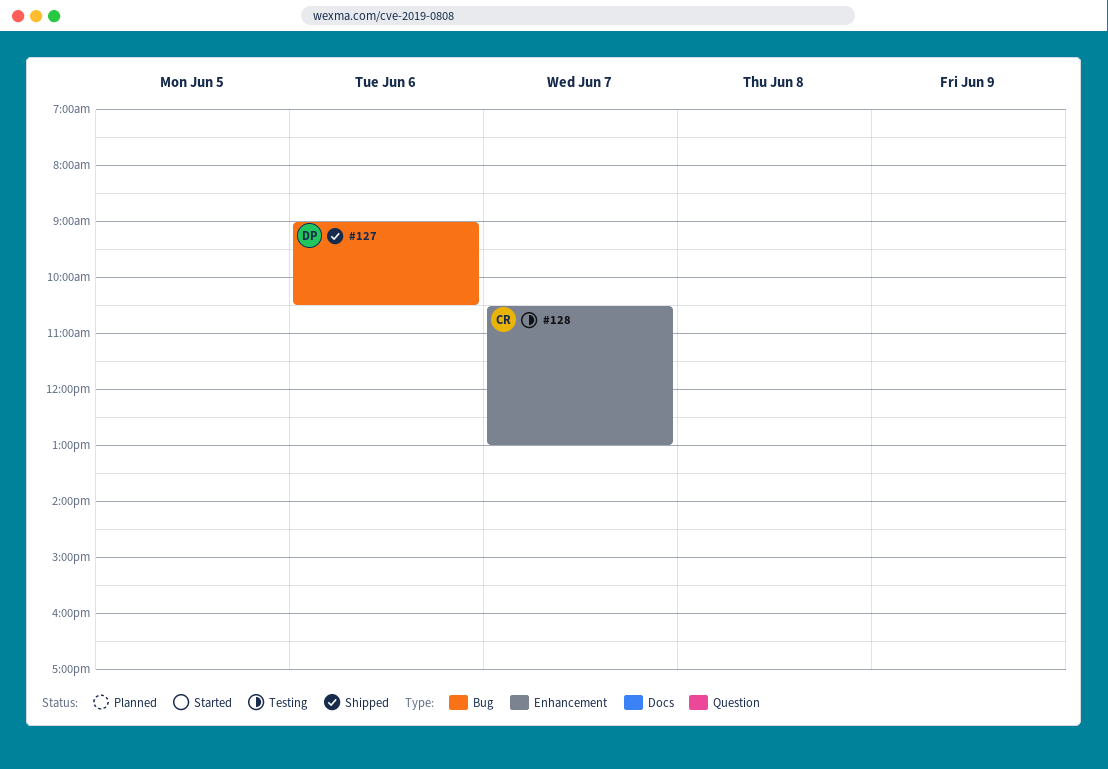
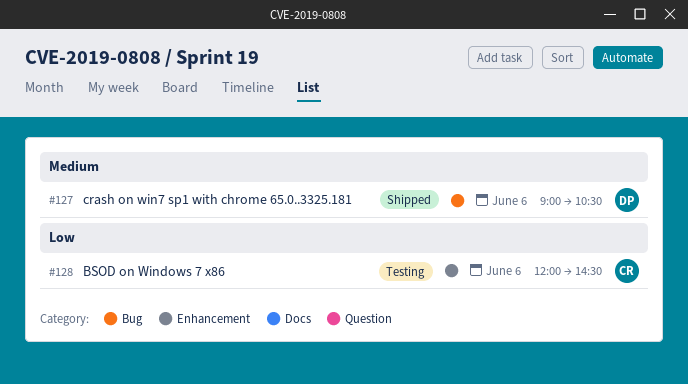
#128, day: Jun 7 -> Jun 6
#128, begins: 10:30 -> 12:00
#128, ends: 13:00 -> 14:30

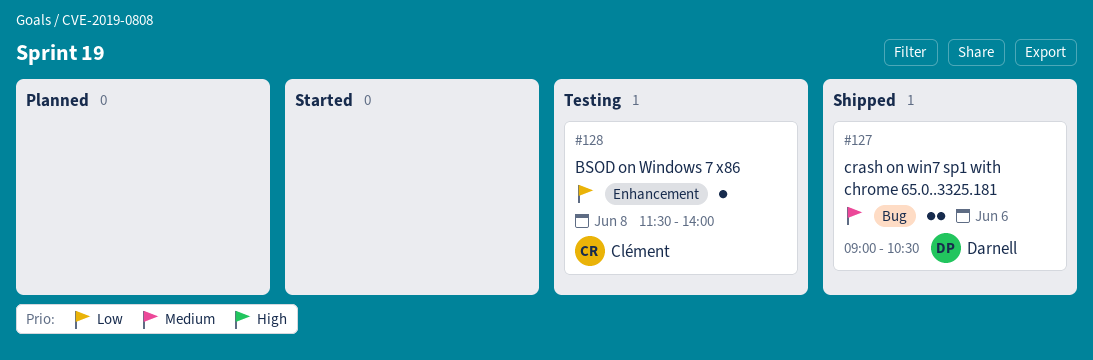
#128, day: Jun 6 -> Jun 8
#128, begins: 12:00 -> 11:30
#128, ends: 14:30 -> 14:00

